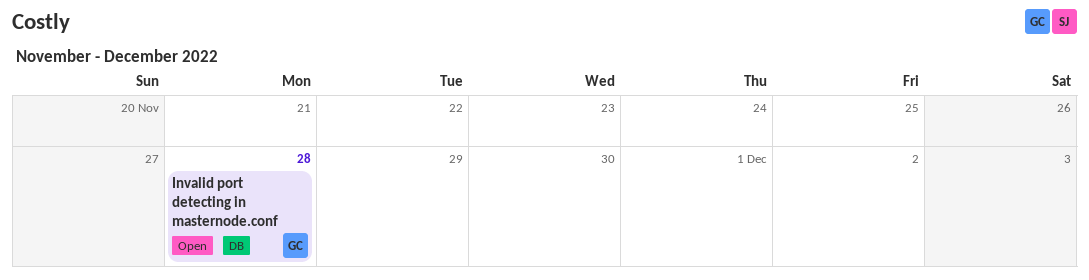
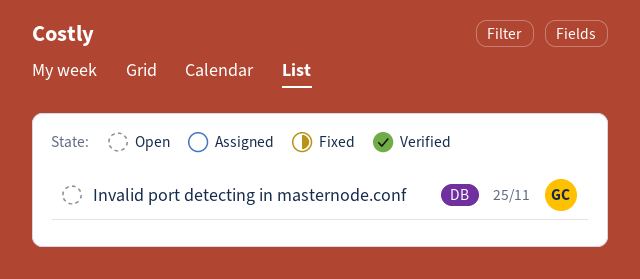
Invalid port detecting in masternode.conf, due: Nov 28 -> Nov 25

